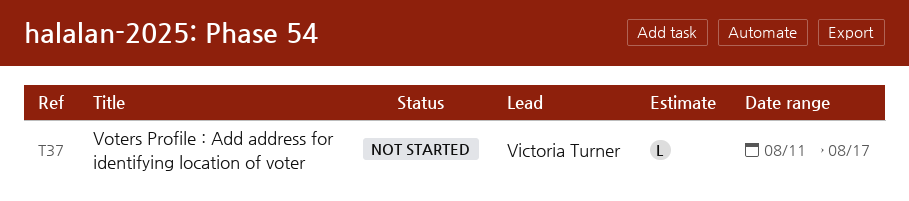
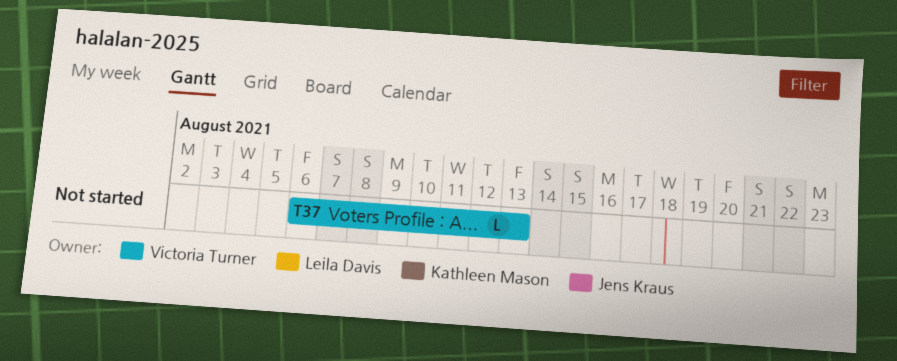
T37, start: Aug 11 -> Aug 6
T37, due: Aug 17 -> Aug 13

